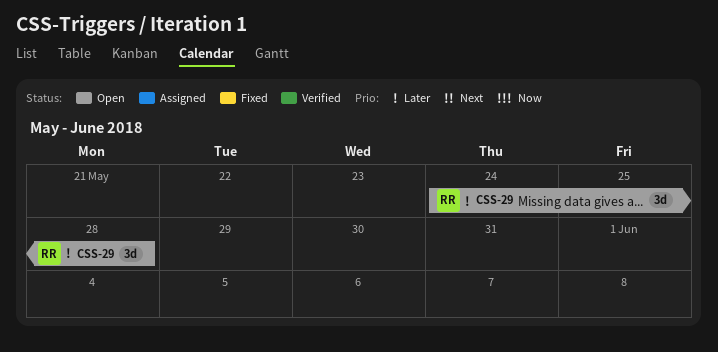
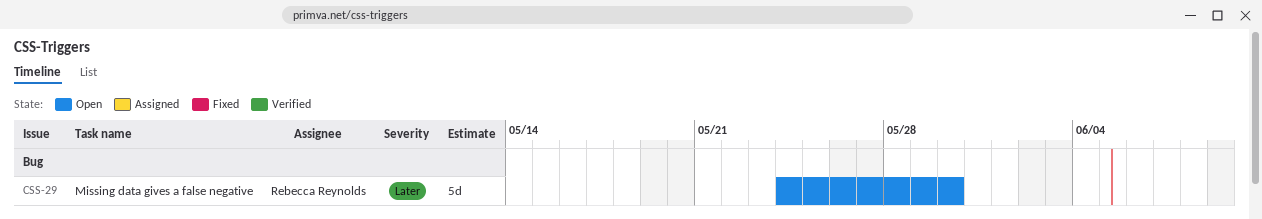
CSS-29, estimate: 3d -> 5d
CSS-29, due: May 28 -> May 30

